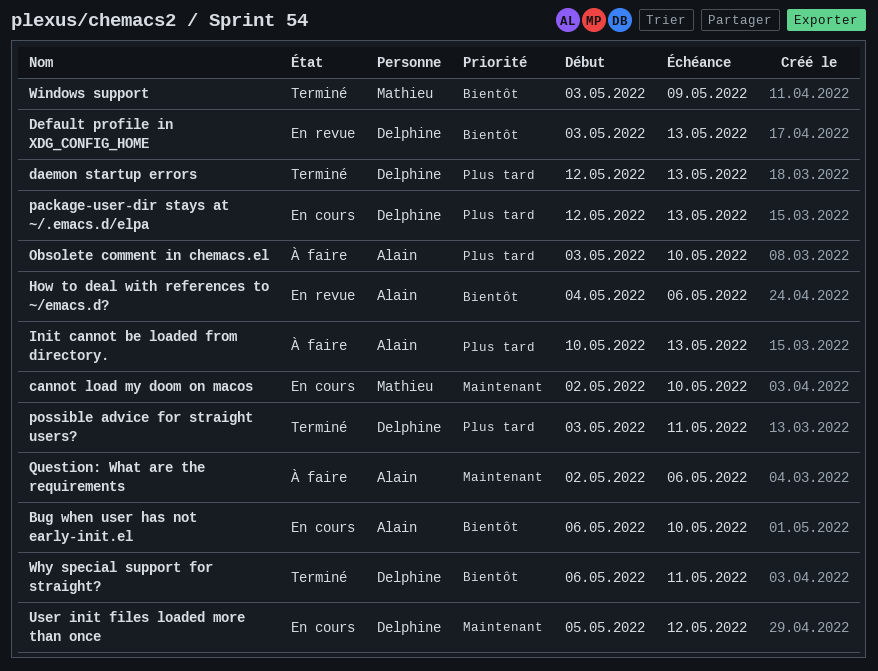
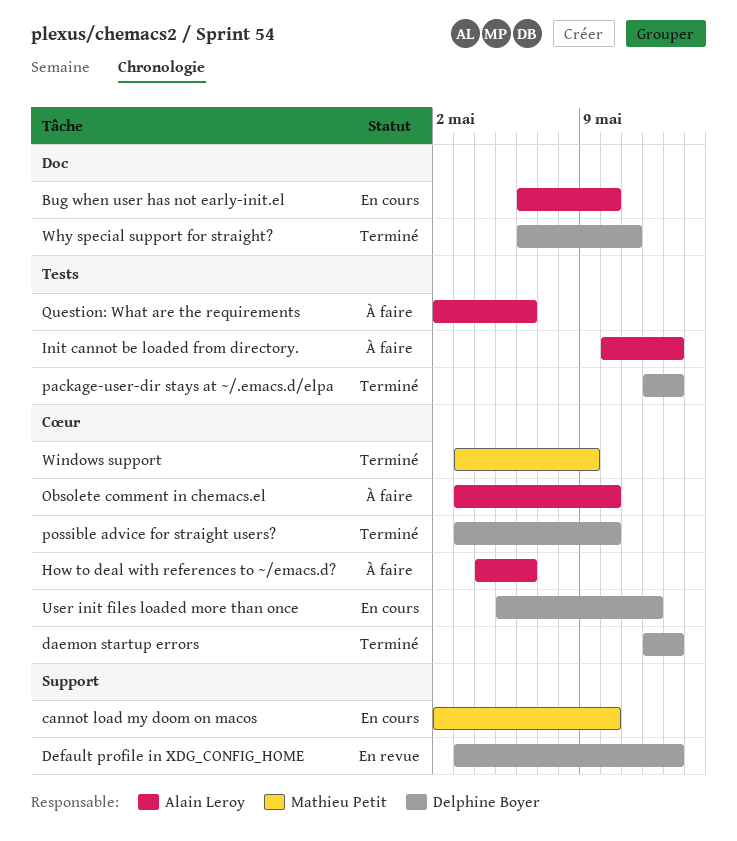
How to deal with references to ~/emacs.d?, status: En revue -> À faire
package-user-dir stays at ~/.emacs.d/elpa, status: En cours -> Terminé
possible advice for straight users?, due: May 11 -> May 10

